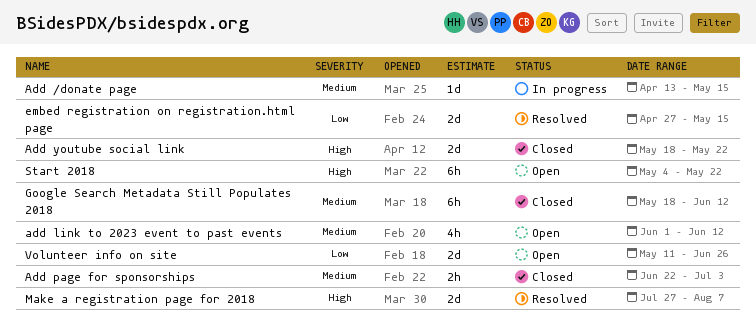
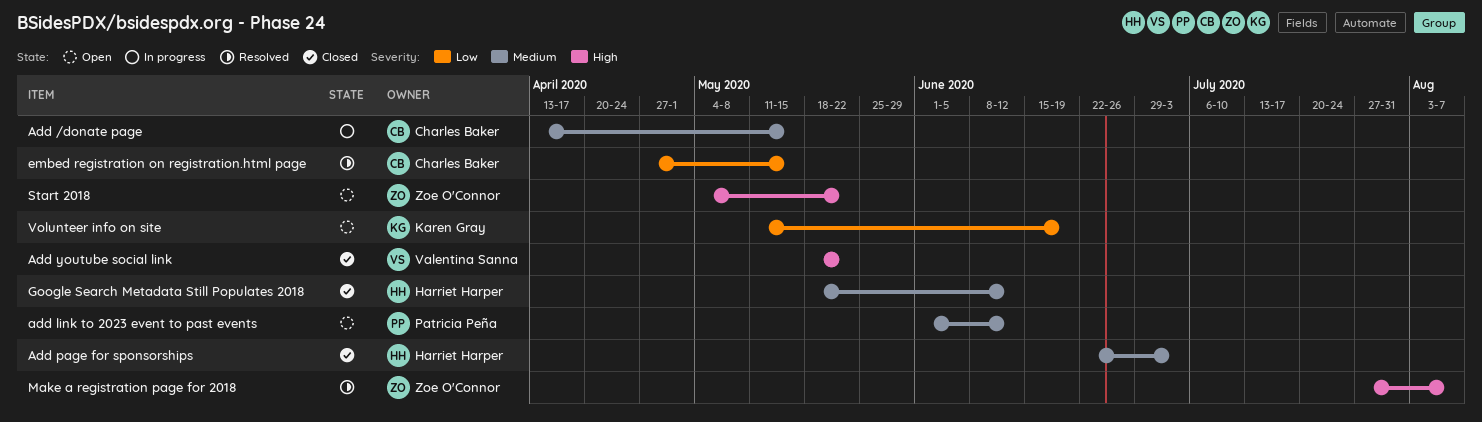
Volunteer info on site, due: Jun 26 -> Jun 19

